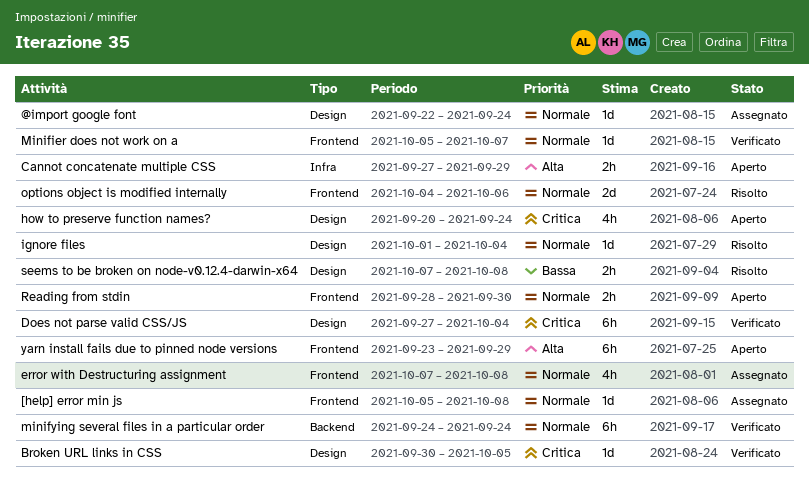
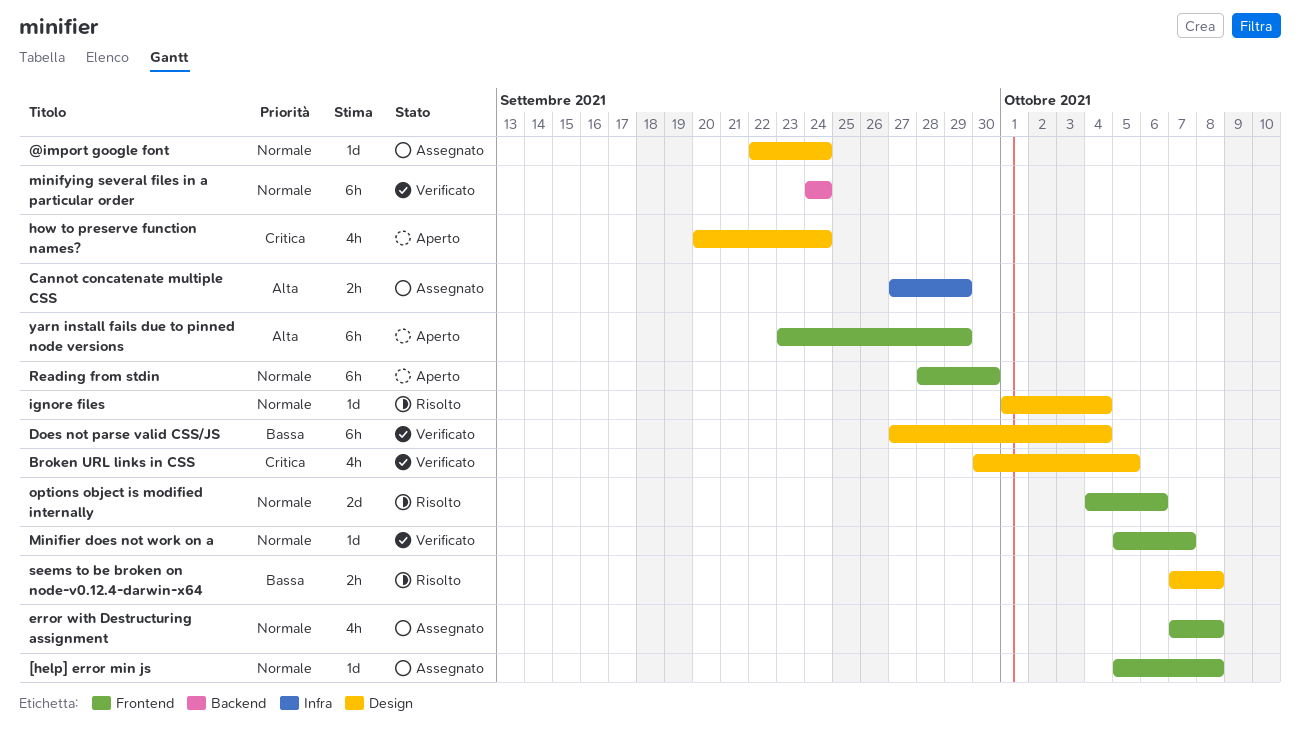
Broken URL links in CSS, estimate: 1d -> 4h
Cannot concatenate multiple CSS, status: Aperto -> Assegnato
Does not parse valid CSS/JS, priority: Critica -> Bassa
Reading from stdin, estimate: 2h -> 6h

